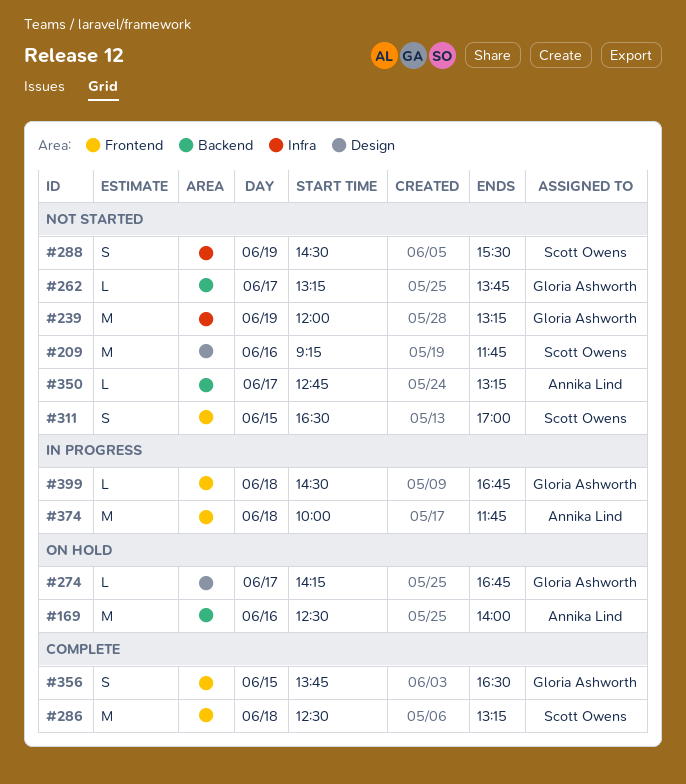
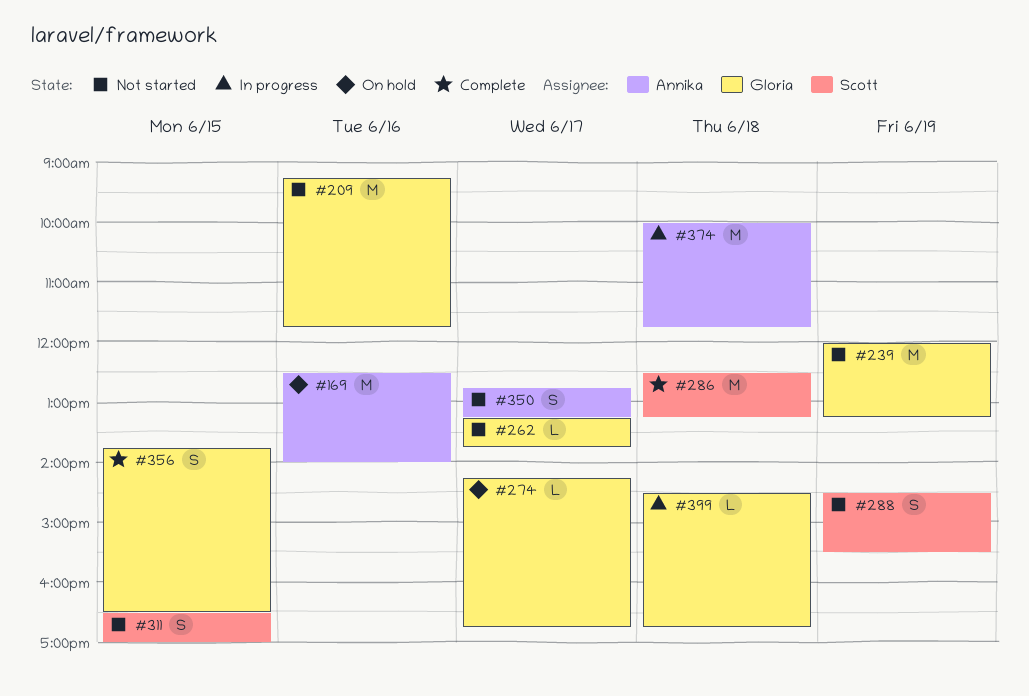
#209, owner: Scott Owens -> Gloria Ashworth
#350, estimate: L -> S

